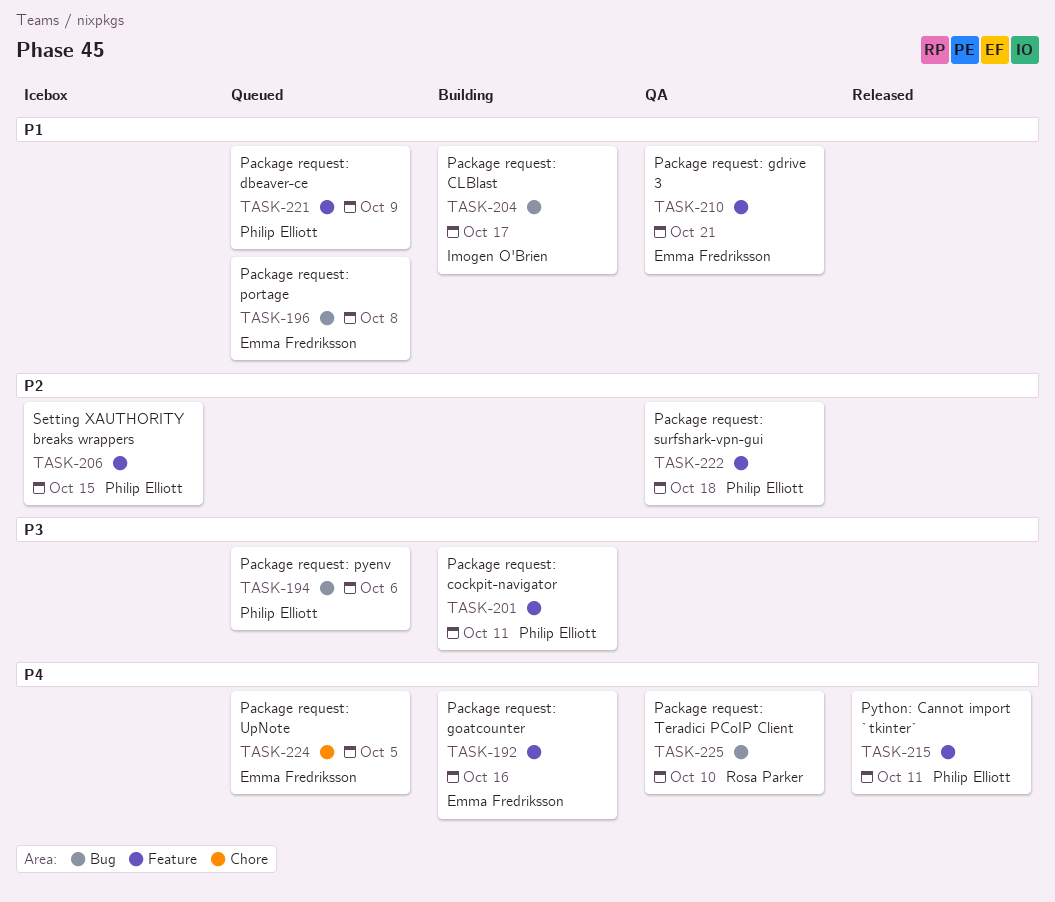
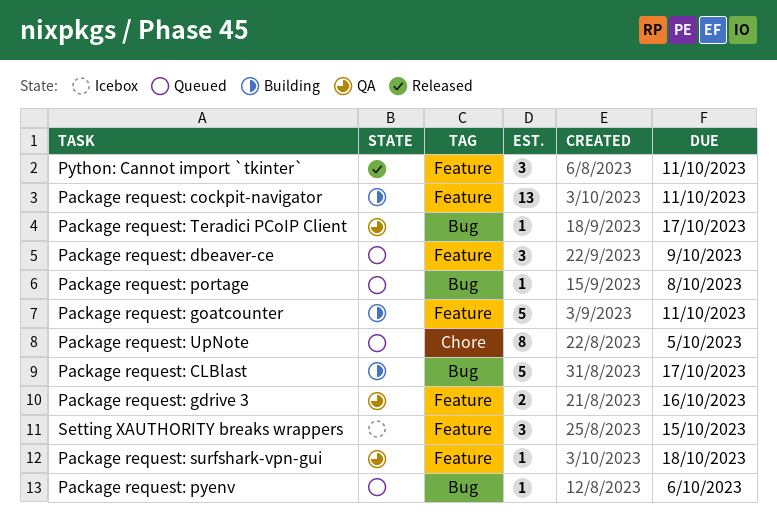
Package request: gdrive 3, due: Oct 21 -> Oct 16
Package request: goatcounter, due: Oct 16 -> Oct 11
Package request: Teradici PCoIP Client, due: Oct 10 -> Oct 17

